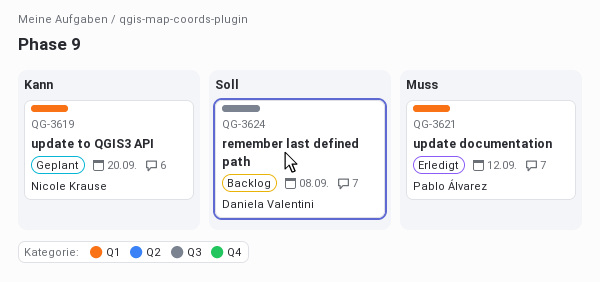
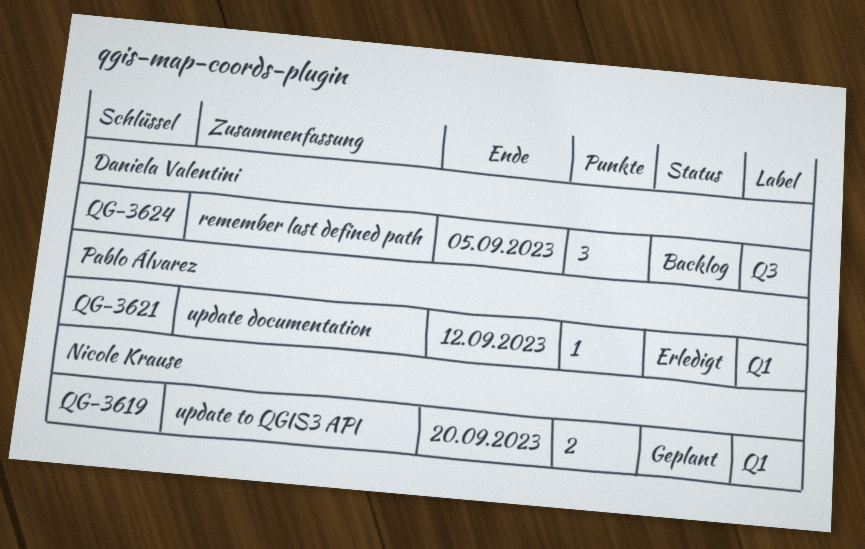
QG-3624, due: Sep 8 -> Sep 5

